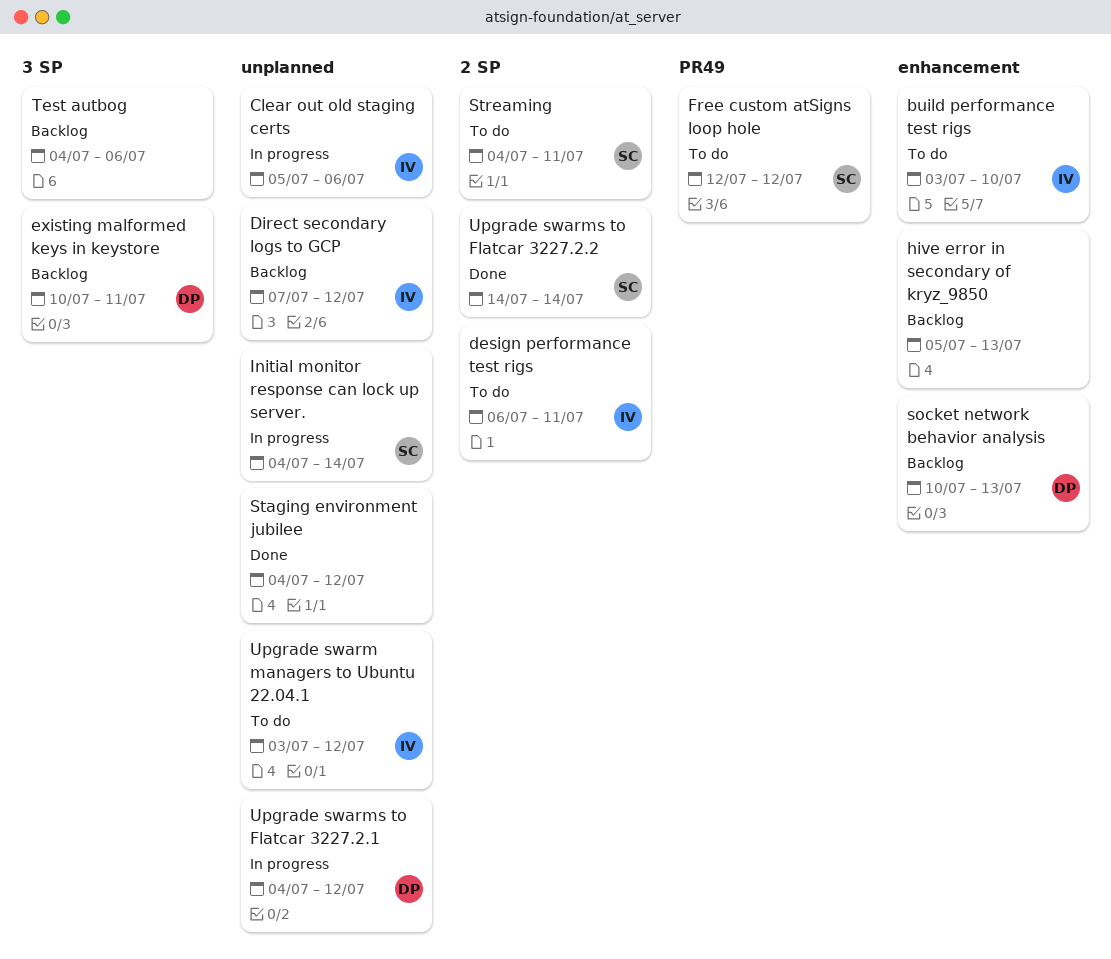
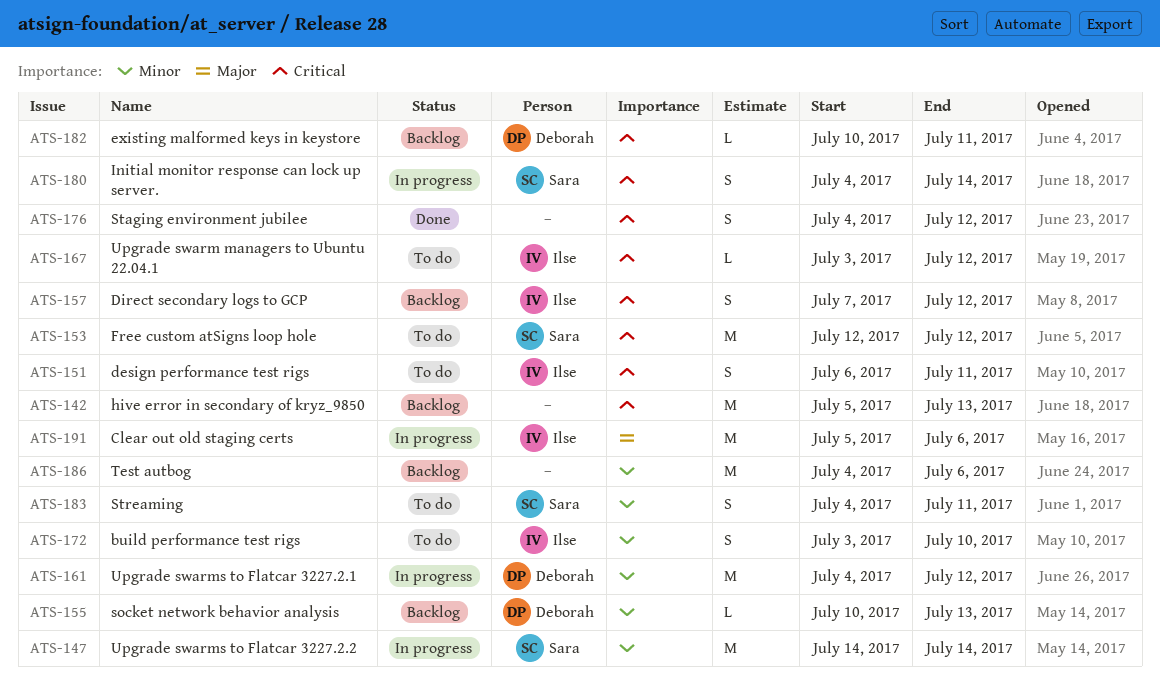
Upgrade swarms to Flatcar 3227.2.2, status: Done -> In progress

